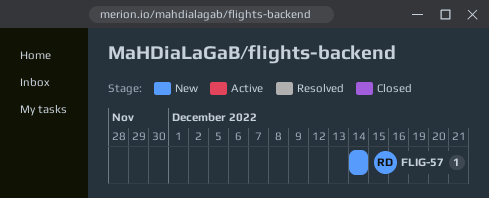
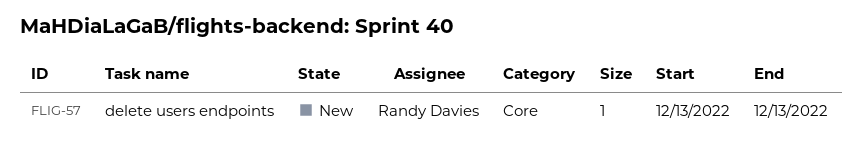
FLIG-57, start: Dec 14 -> Dec 13
FLIG-57, due: Dec 14 -> Dec 13

